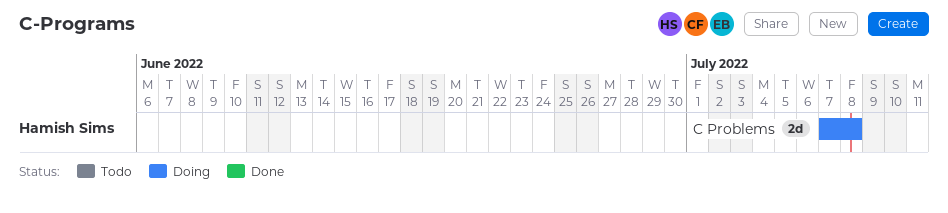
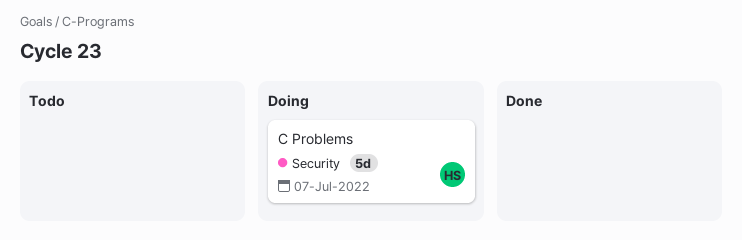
C Problems, estimate: 2d -> 5d
C Problems, due: Jul 8 -> Jul 7

